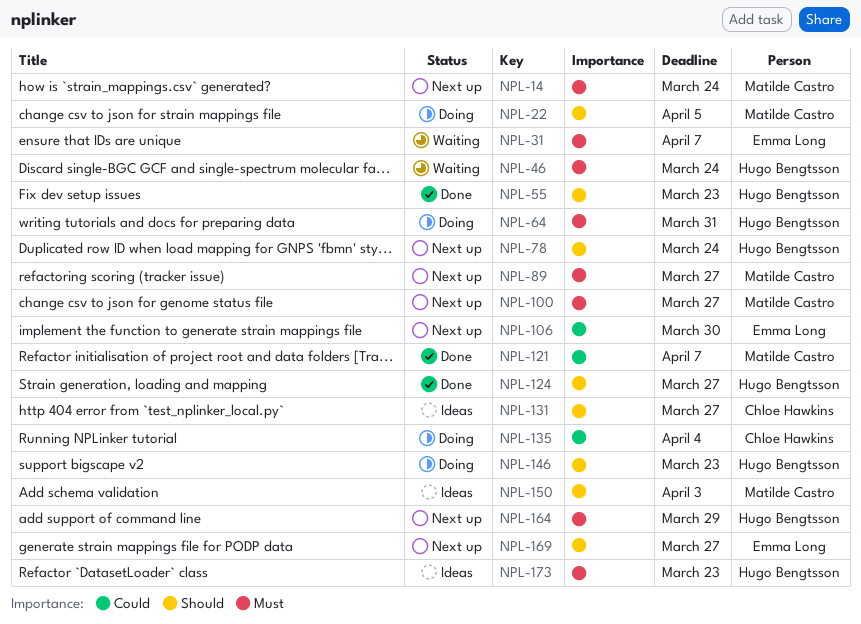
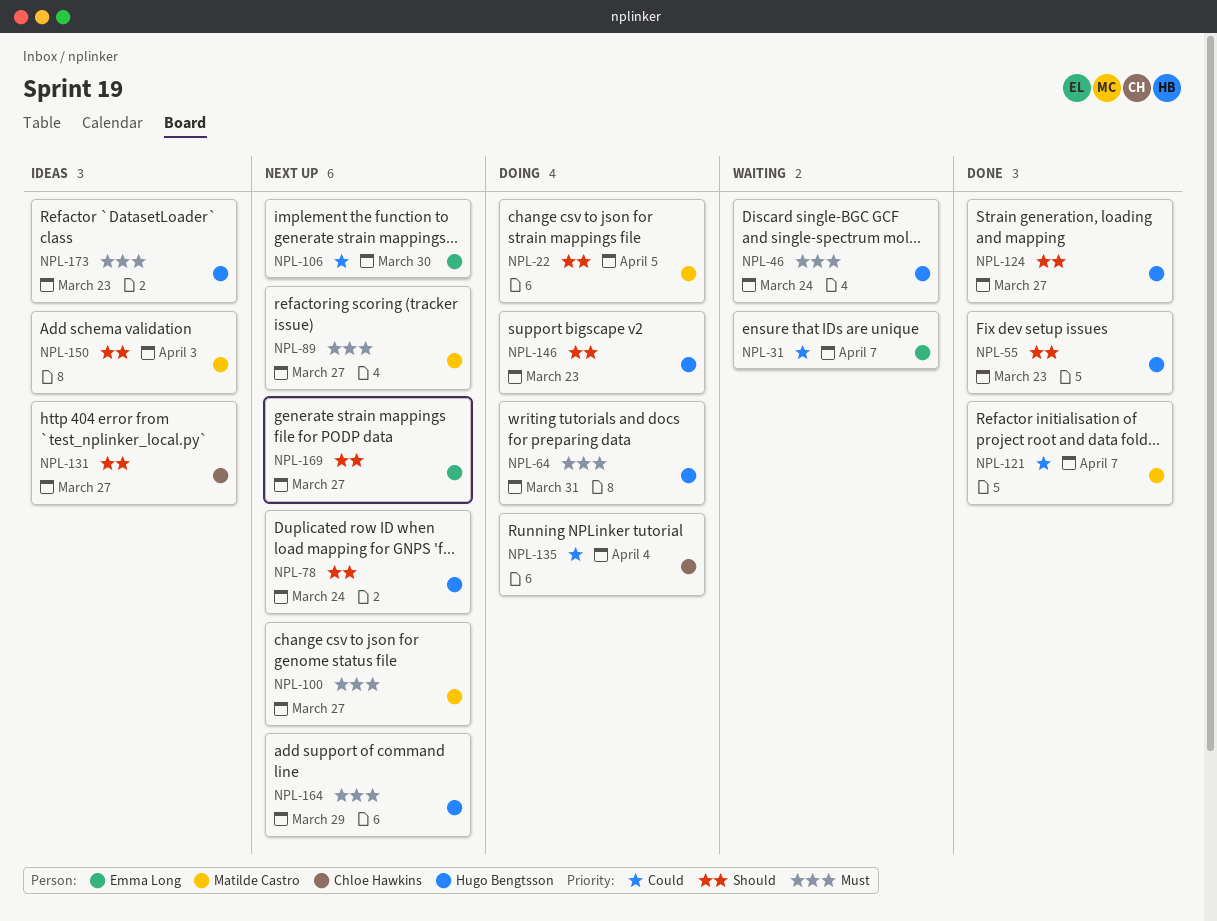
NPL-14: present -> none
NPL-31, priority: Must -> Could

